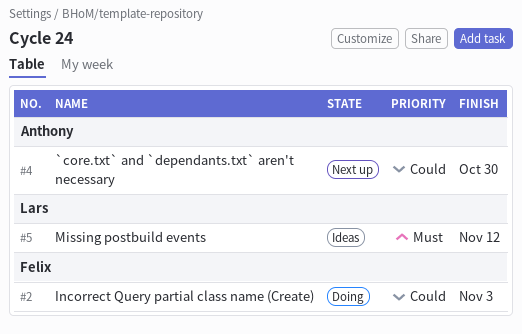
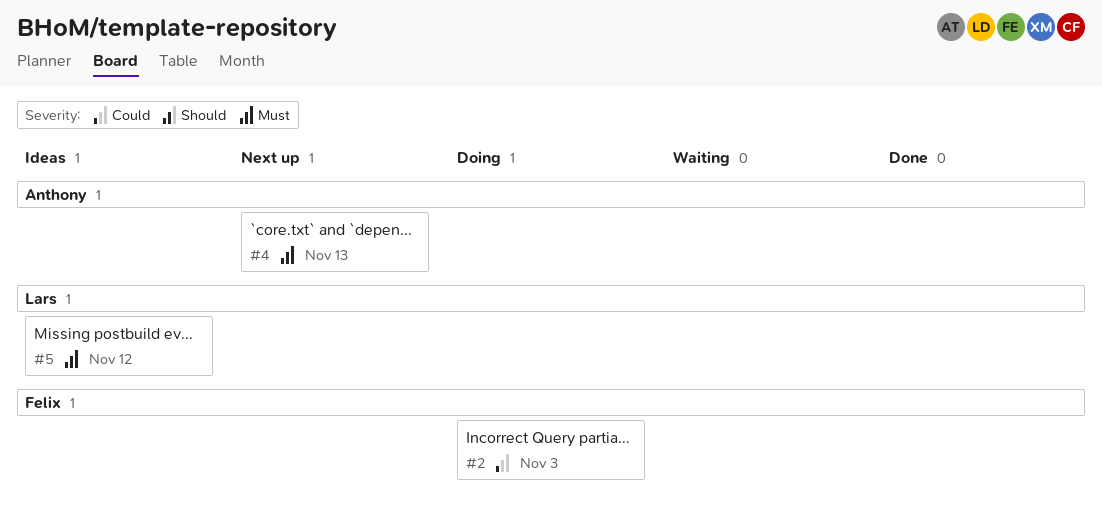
#4, priority: Could -> Must
#4, due: Oct 30 -> Nov 13

